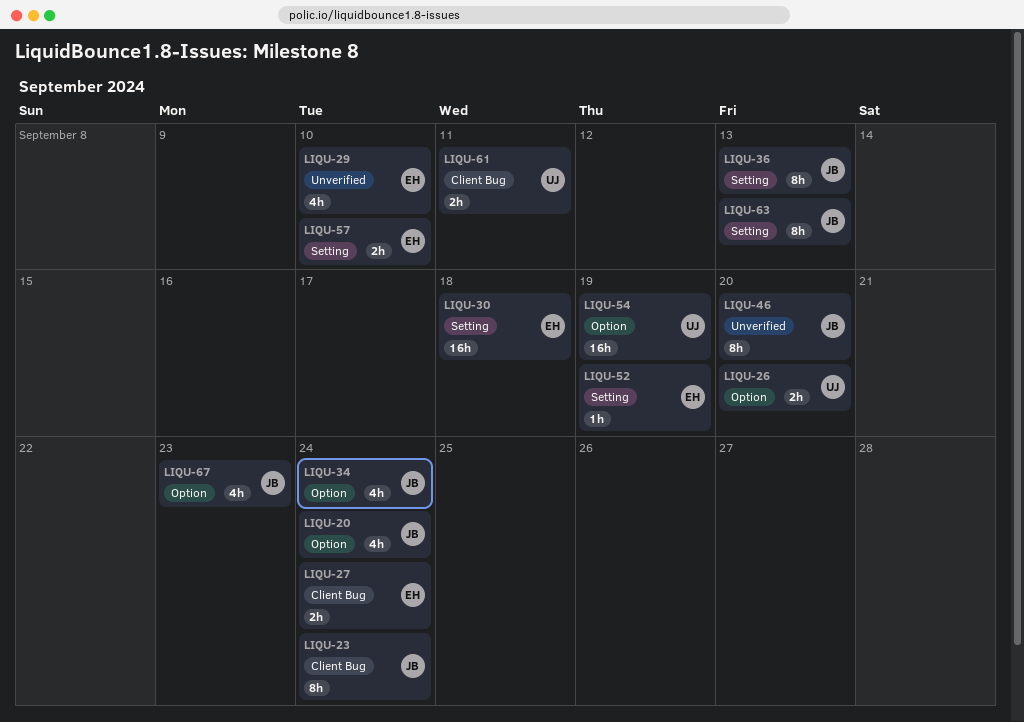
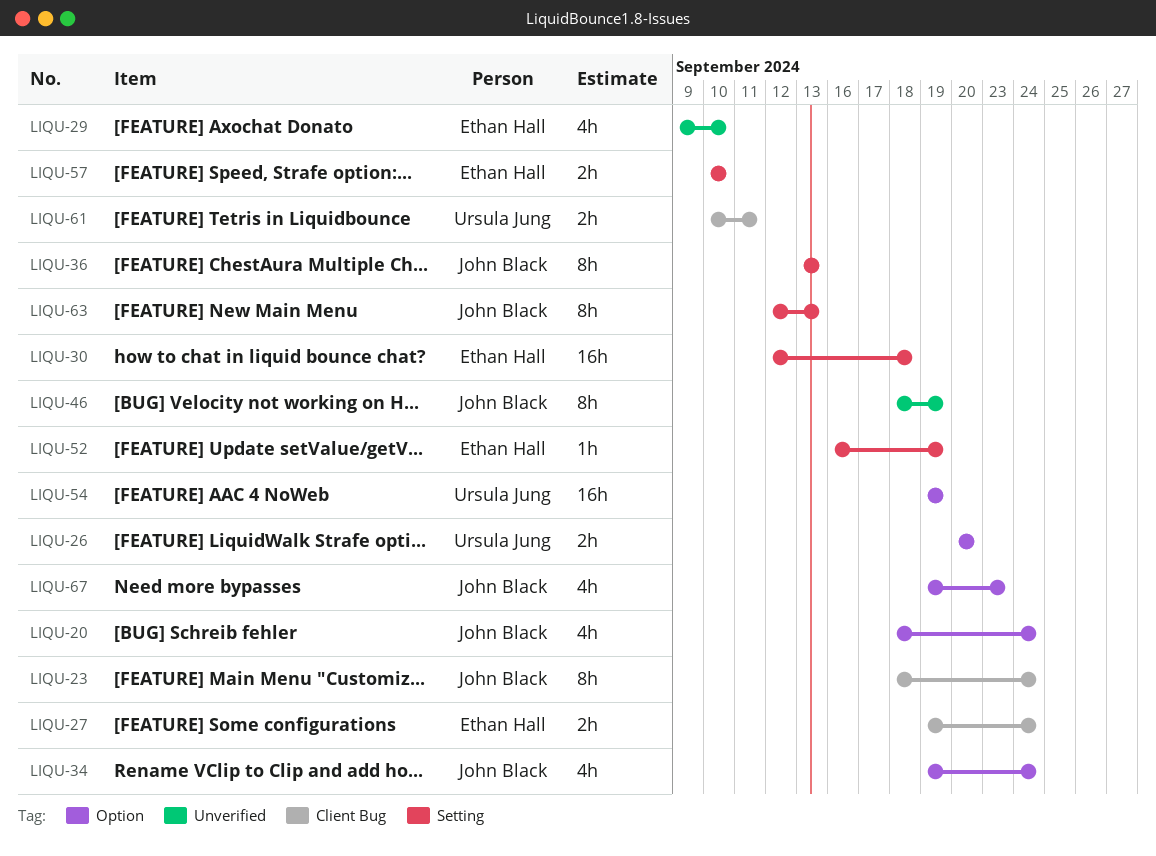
LIQU-46, due: Sep 20 -> Sep 19

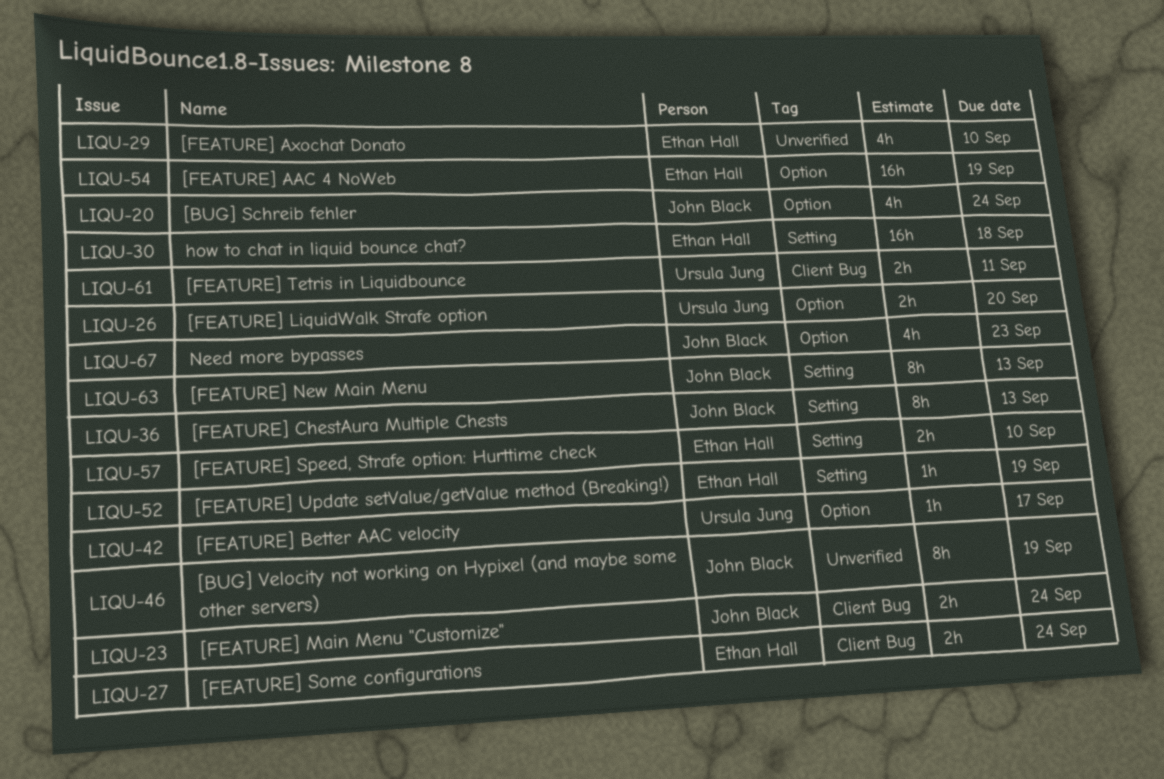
LIQU-23, estimate: 8h -> 2h
LIQU-34: present -> none
LIQU-42: none -> present
LIQU-54, owner: Ursula Jung -> Ethan Hall

